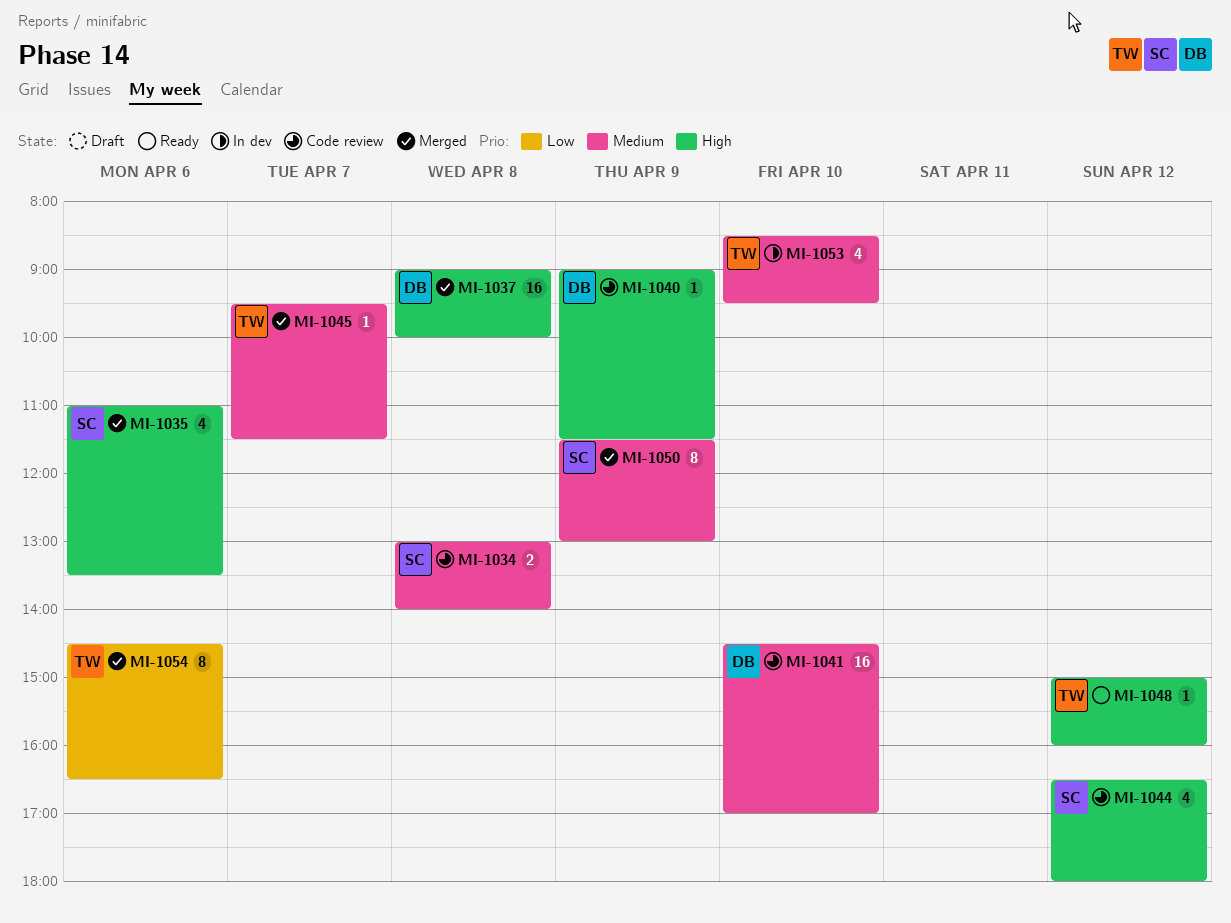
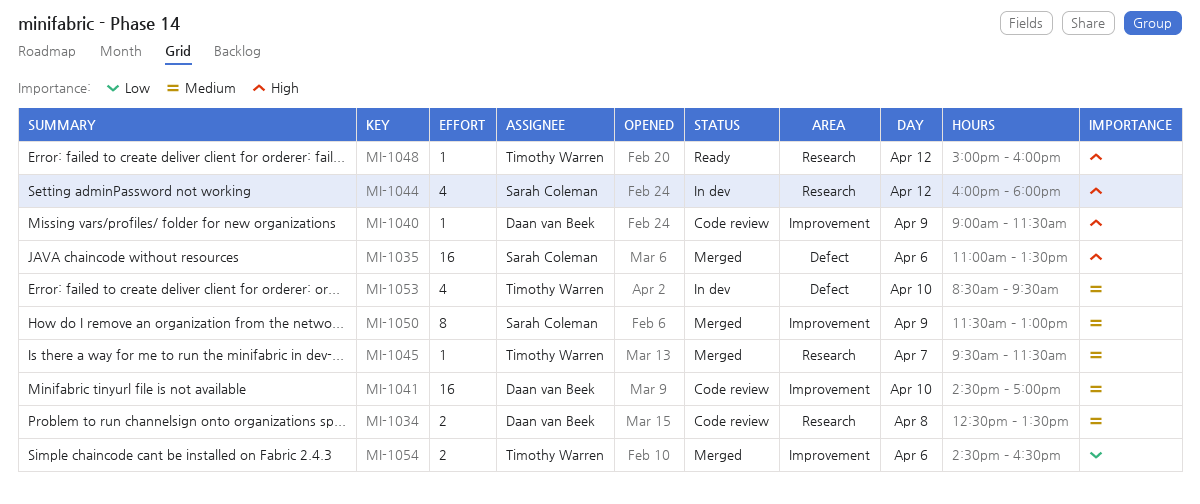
MI-1034, owner: Sarah Coleman -> Daan van Beek
MI-1034, begins: 13:00 -> 12:30
MI-1034, ends: 14:00 -> 13:30
MI-1035, estimate: 4 -> 16
MI-1037: present -> none
MI-1044, status: Code review -> In dev
MI-1044, begins: 16:30 -> 16:00
MI-1054, estimate: 8 -> 2

